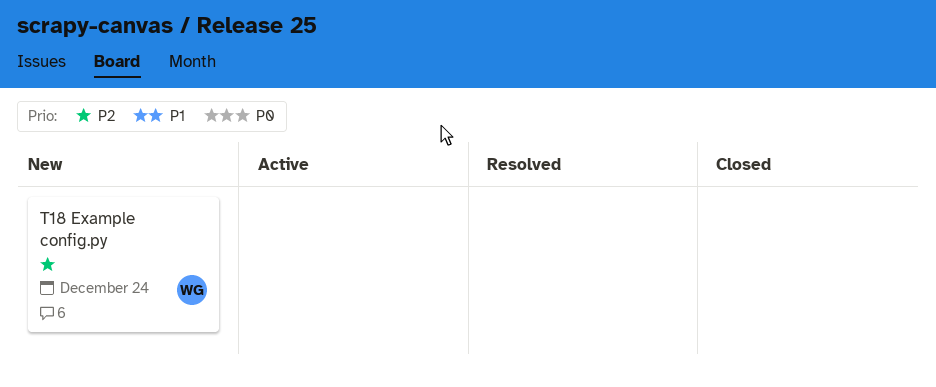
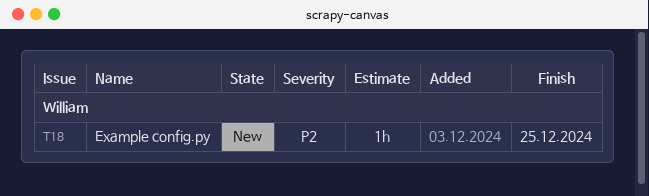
T18, due: Dec 24 -> Dec 25

